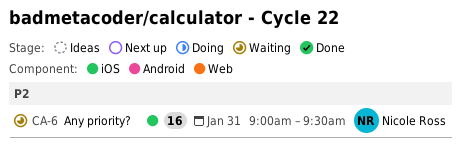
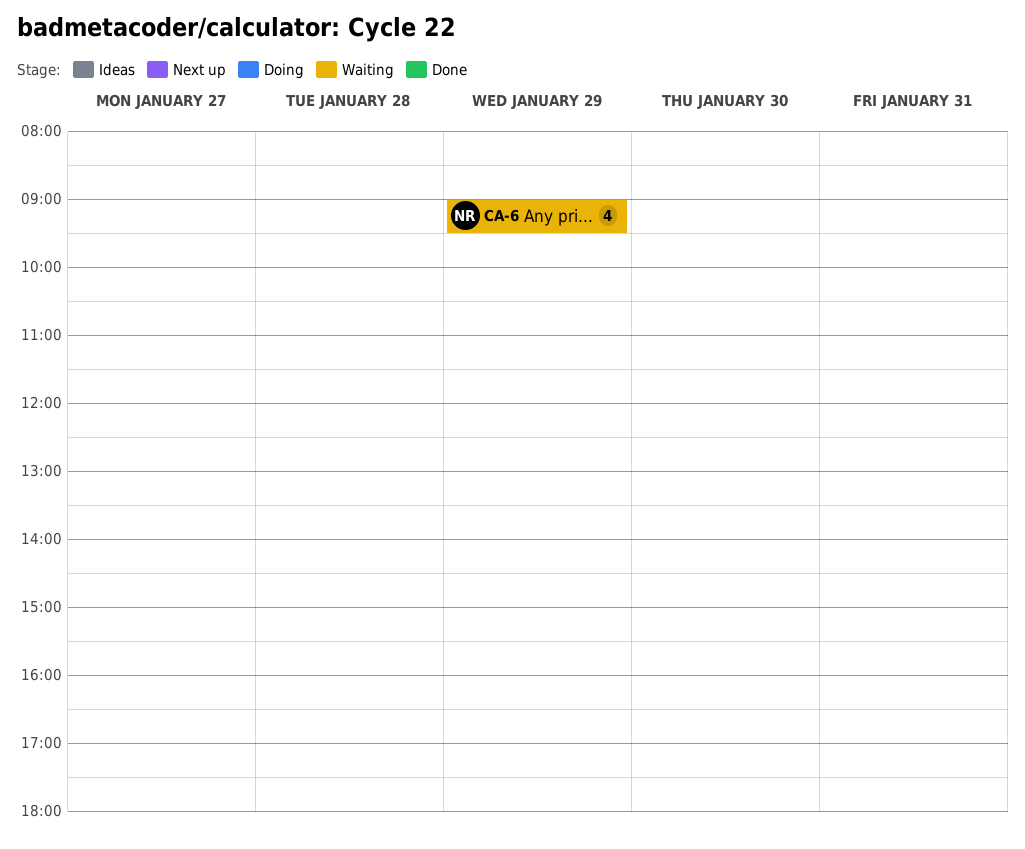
CA-6, estimate: 16 -> 4
CA-6, day: Jan 31 -> Jan 29

